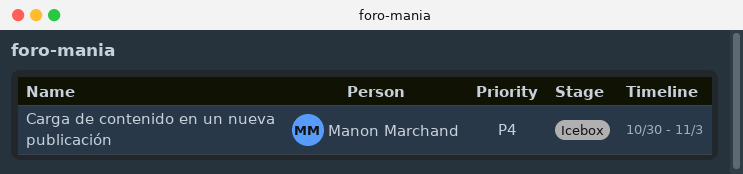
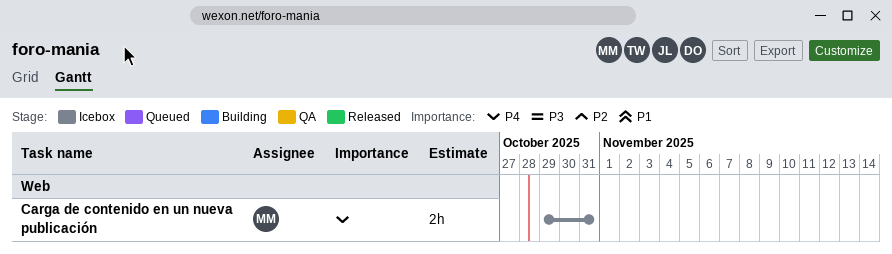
Carga de contenido en un nueva publicación, start: Oct 30 -> Oct 29
Carga de contenido en un nueva publicación, due: Nov 3 -> Oct 31

